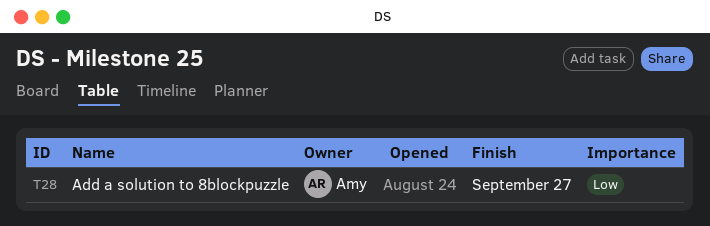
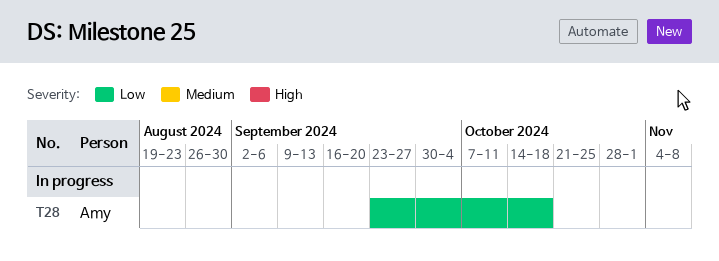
T28, due: Sep 27 -> Oct 18

